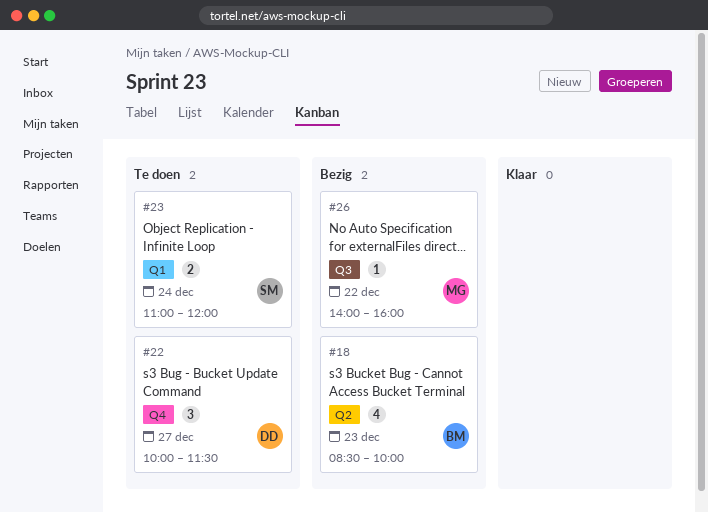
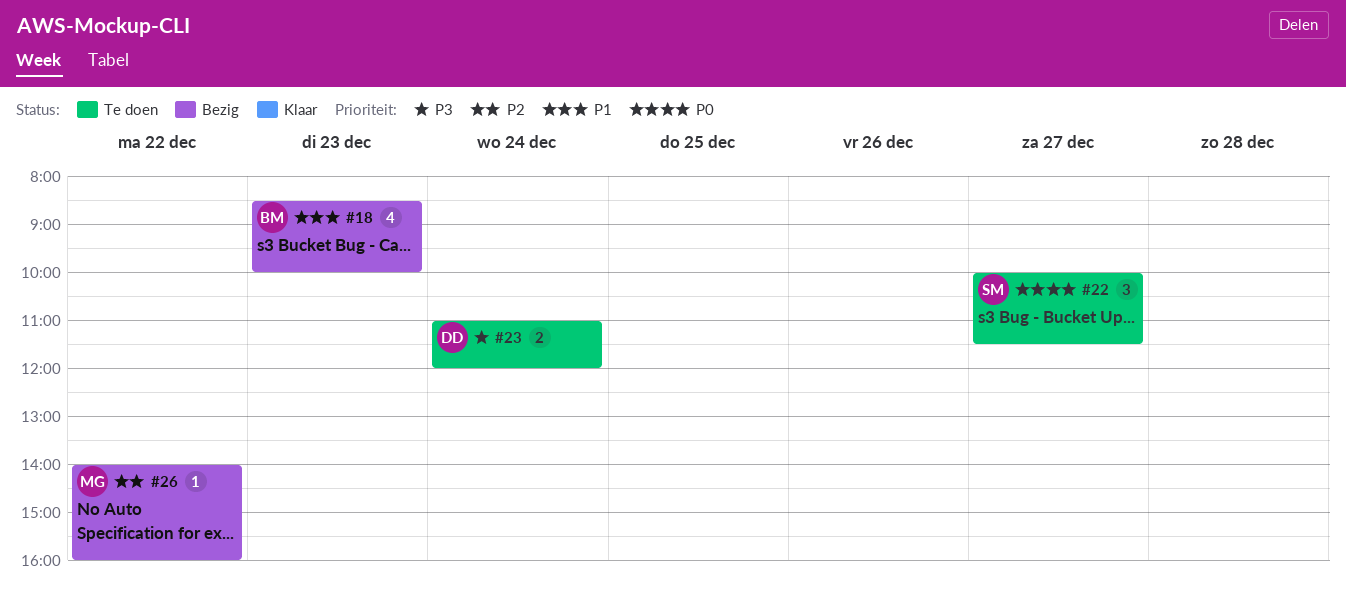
#22, owner: DD -> SM
#23, owner: SM -> DD

